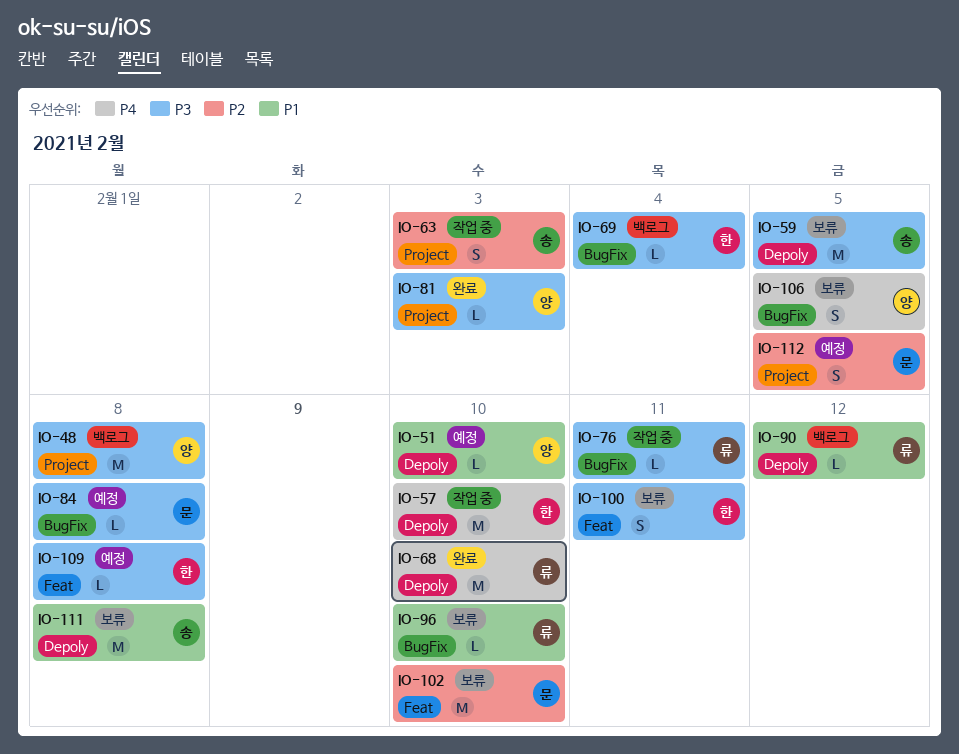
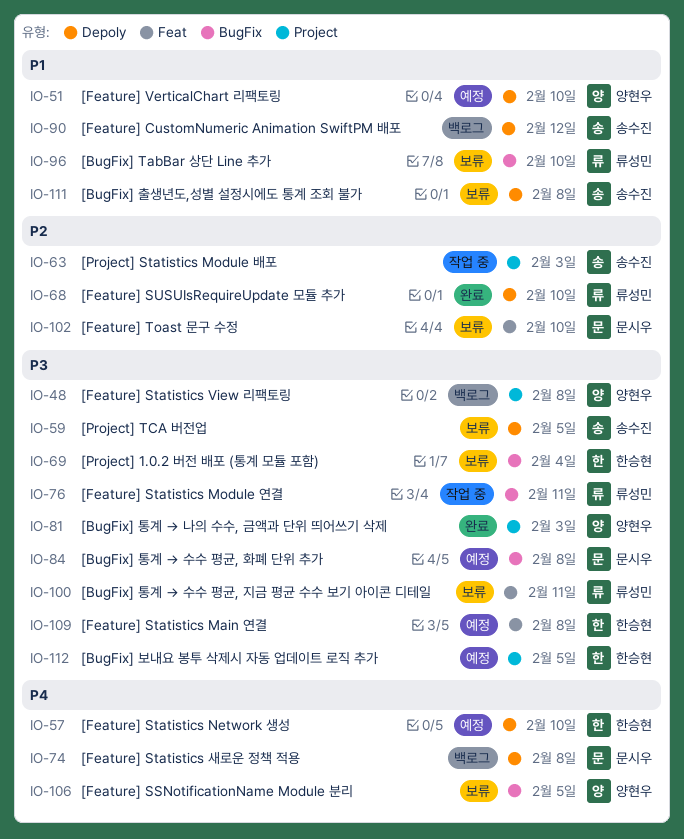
IO-57, status: 작업 중 -> 예정
IO-68, priority: P4 -> P2
IO-69, status: 백로그 -> 보류
IO-74: none -> present
IO-90, owner: 류성민 -> 송수진
IO-100, owner: 한승현 -> 류성민
IO-112, owner: 문시우 -> 한승현
IO-112, priority: P2 -> P3

